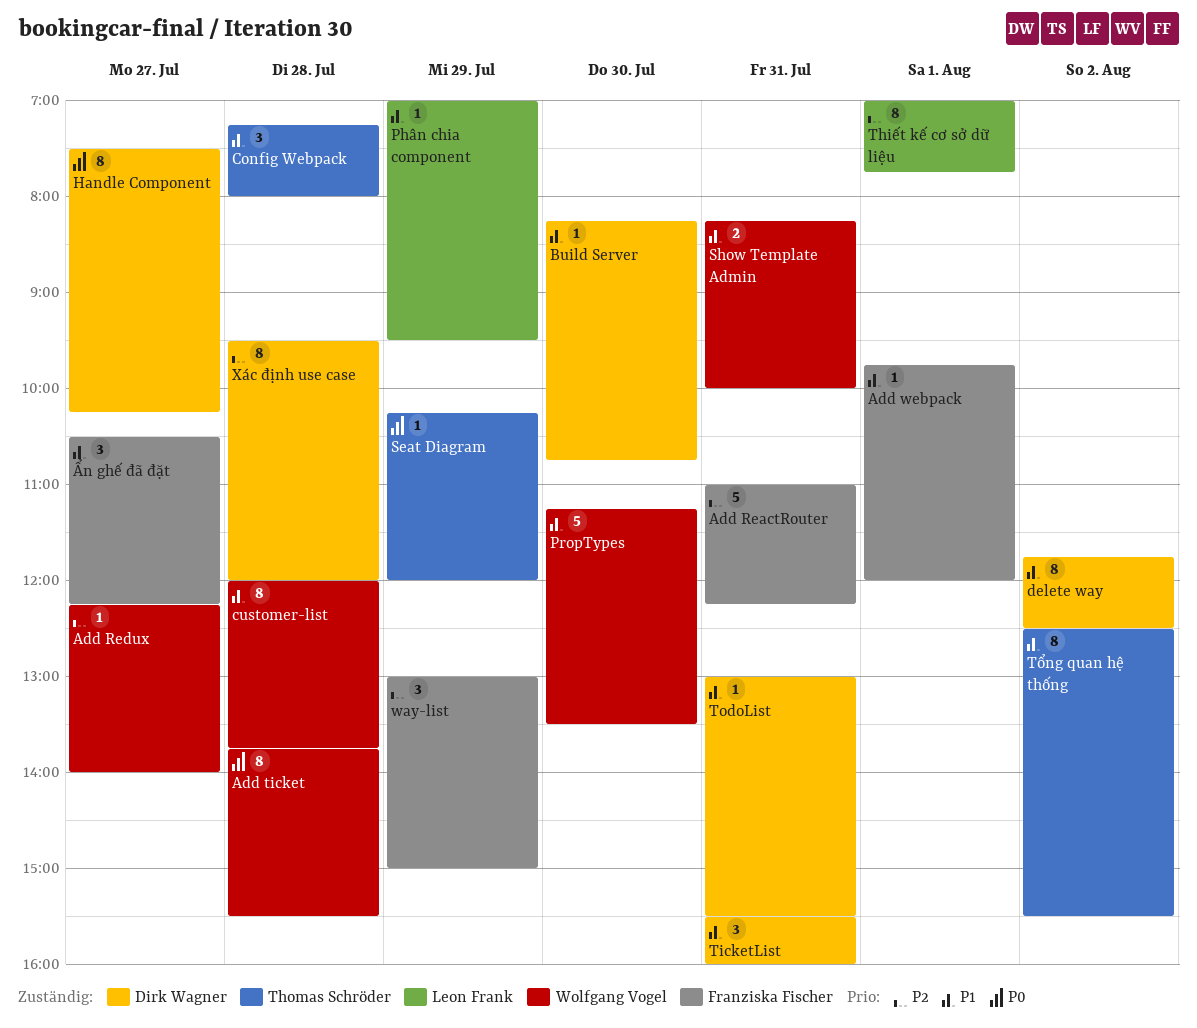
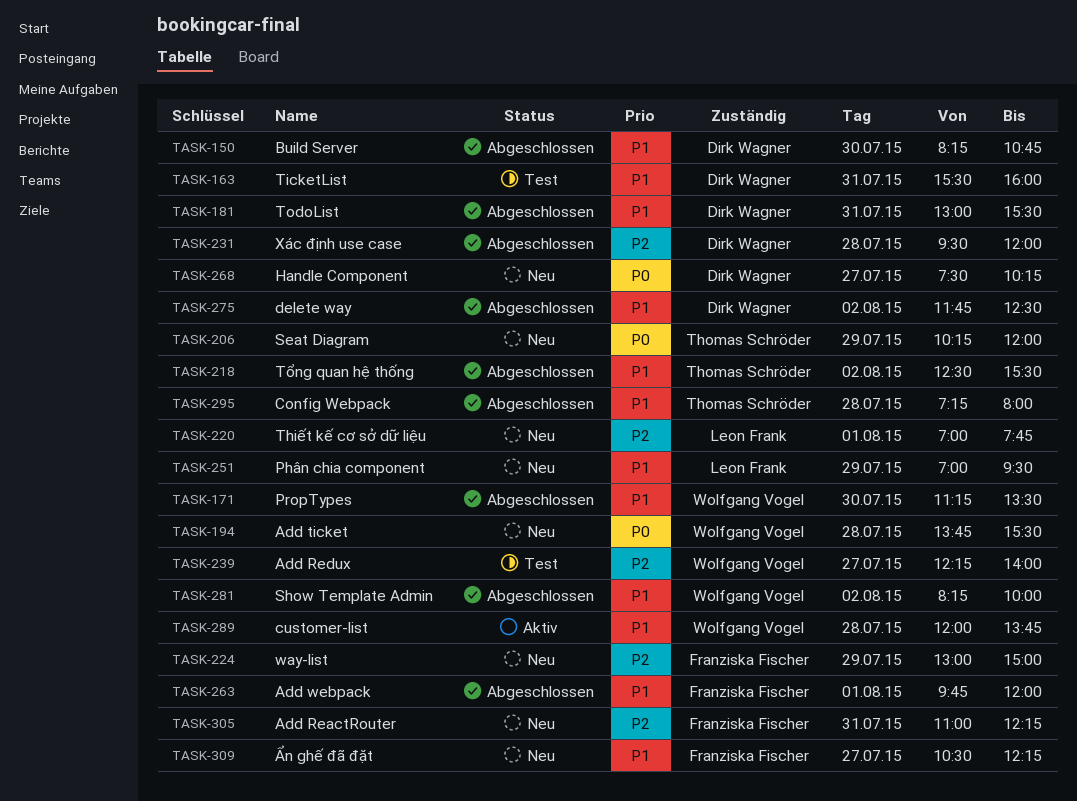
Show Template Admin, day: Jul 31 -> Aug 2

